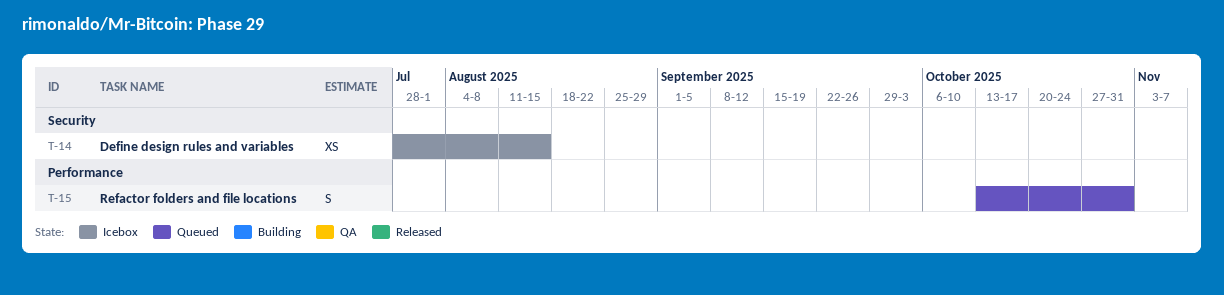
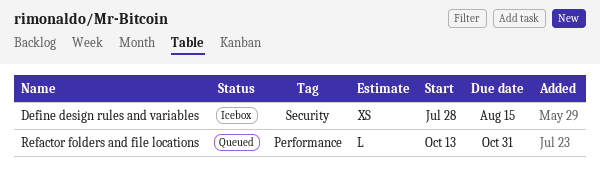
Refactor folders and file locations, estimate: S -> L

